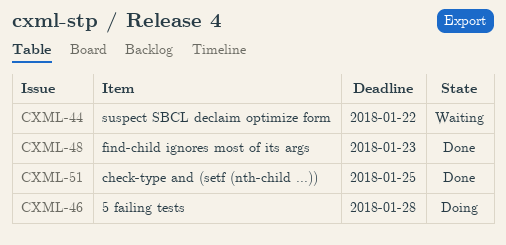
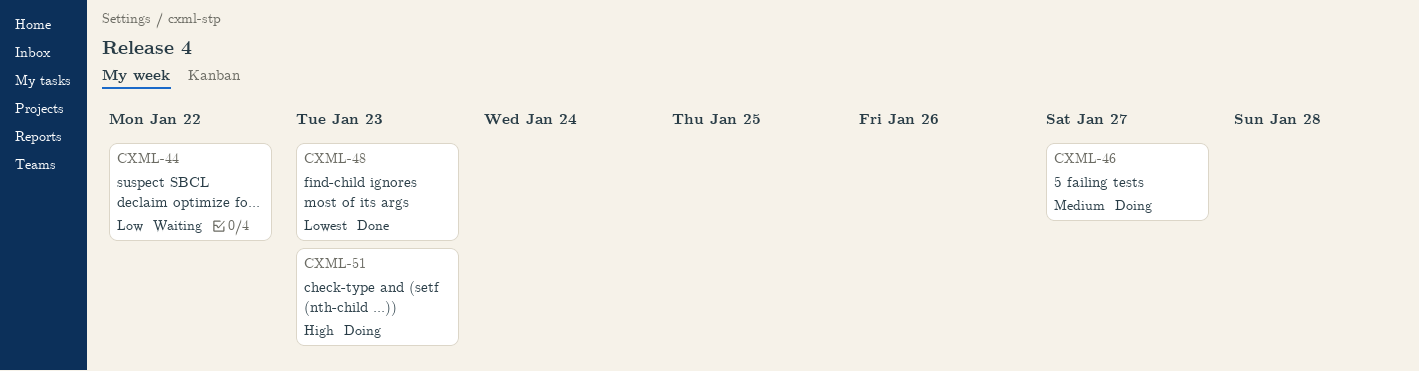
CXML-46, due: Jan 28 -> Jan 27
CXML-51, status: Done -> Doing
CXML-51, due: Jan 25 -> Jan 23

